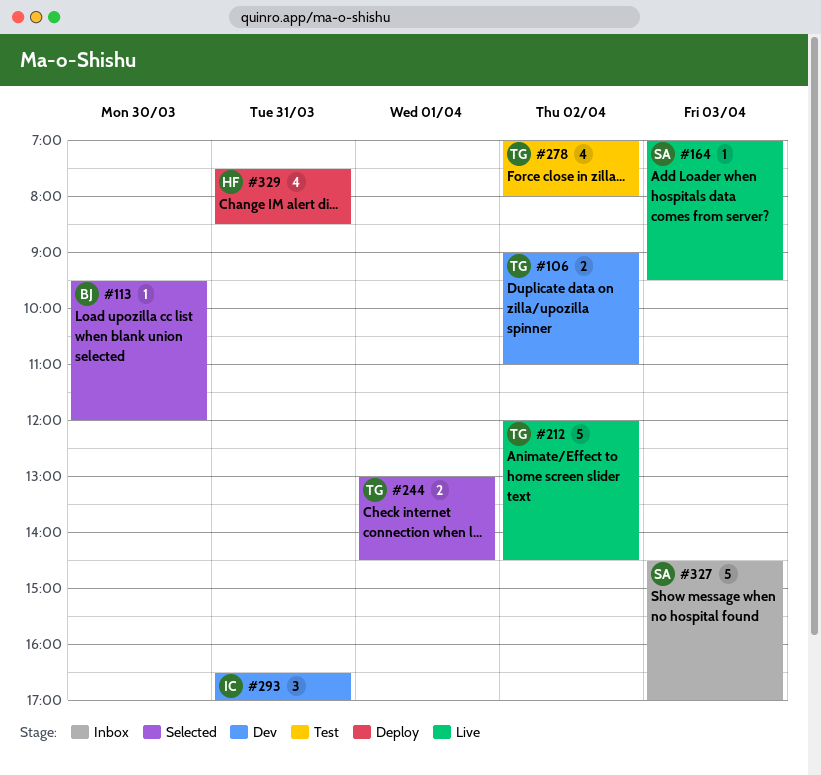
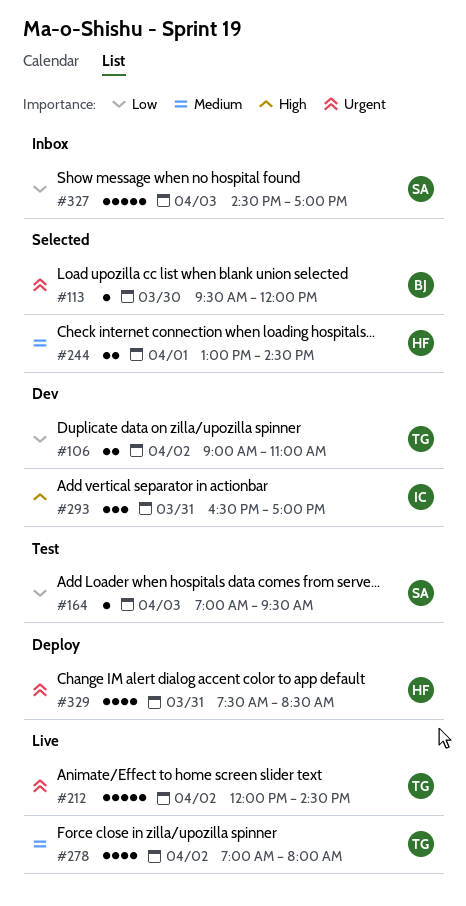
#164, status: Live -> Test
#244, owner: TG -> HF
#278, status: Test -> Live

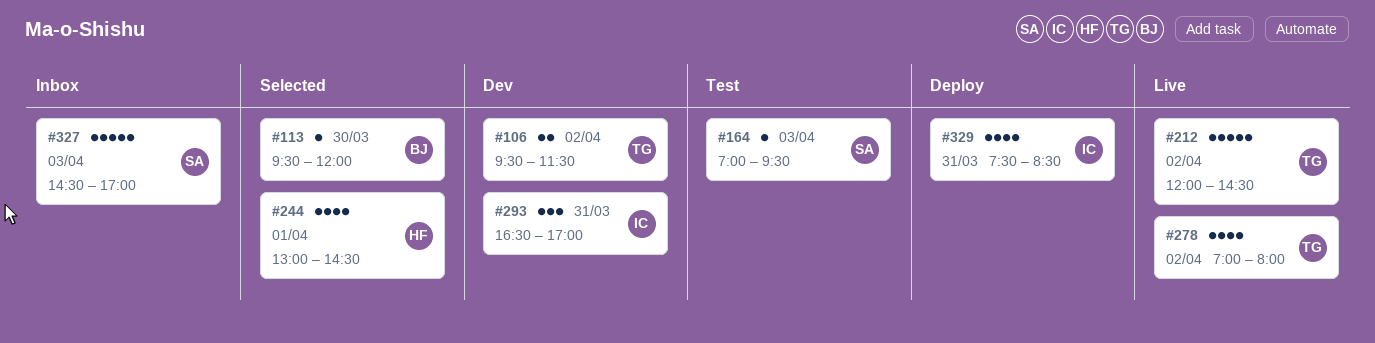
#106, begins: 09:00 -> 09:30
#106, ends: 11:00 -> 11:30
#244, estimate: 2 -> 4
#329, owner: HF -> IC

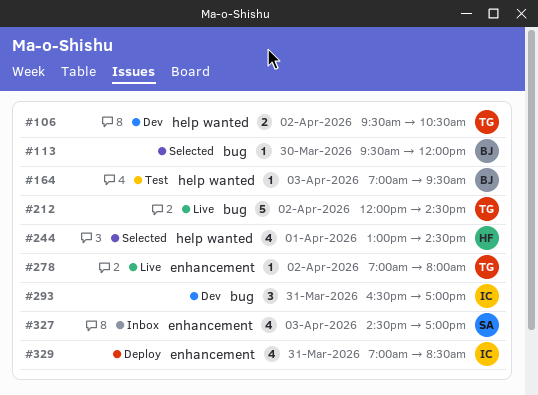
#106, ends: 11:30 -> 10:30
#164, owner: SA -> BJ
#278, estimate: 4 -> 1
#327, estimate: 5 -> 4
#329, begins: 07:30 -> 07:00

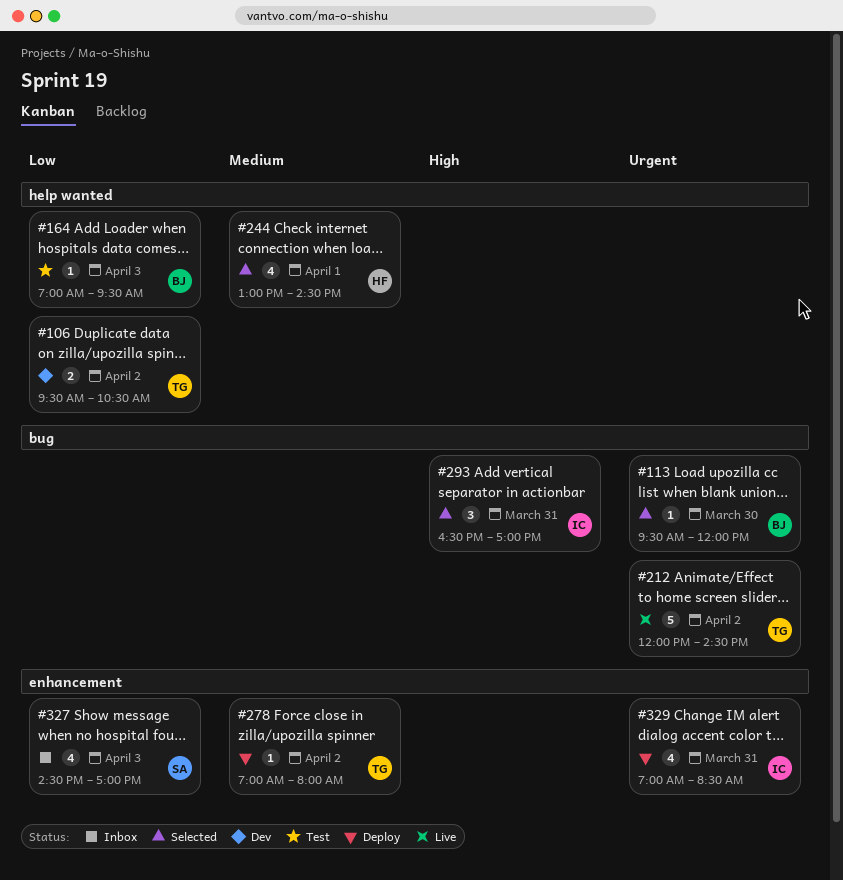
#278, status: Live -> Deploy
#293, status: Dev -> Selected

